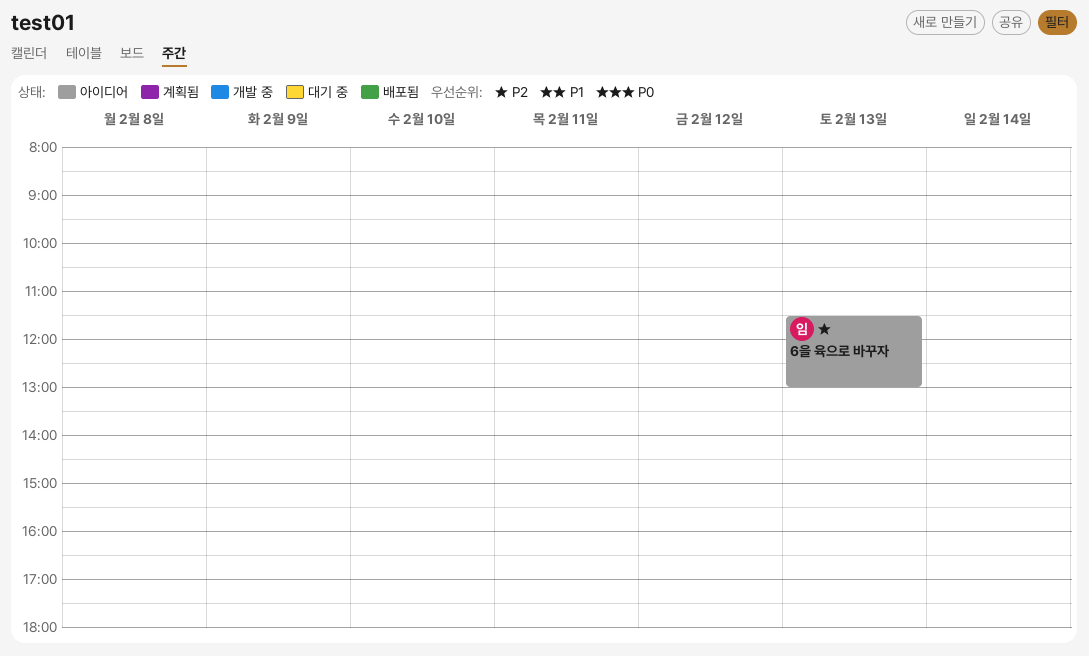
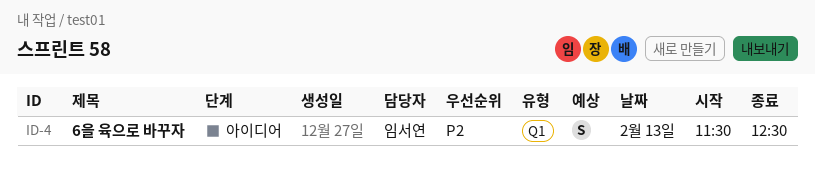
6을 육으로 바꾸자, ends: 13:00 -> 12:30

